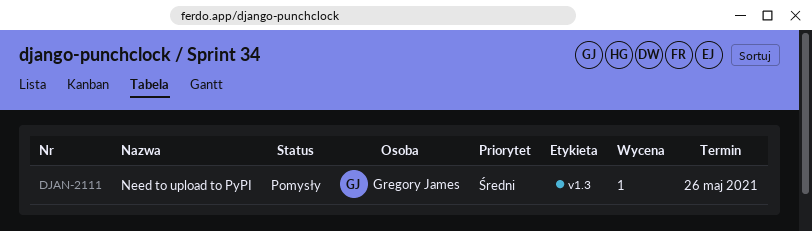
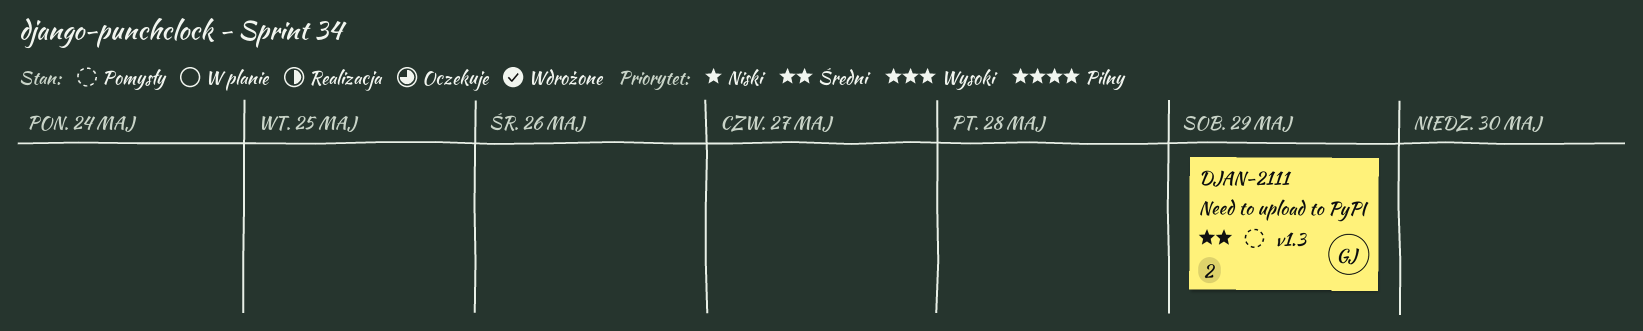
DJAN-2111, estimate: 1 -> 2
DJAN-2111, due: May 26 -> May 29

